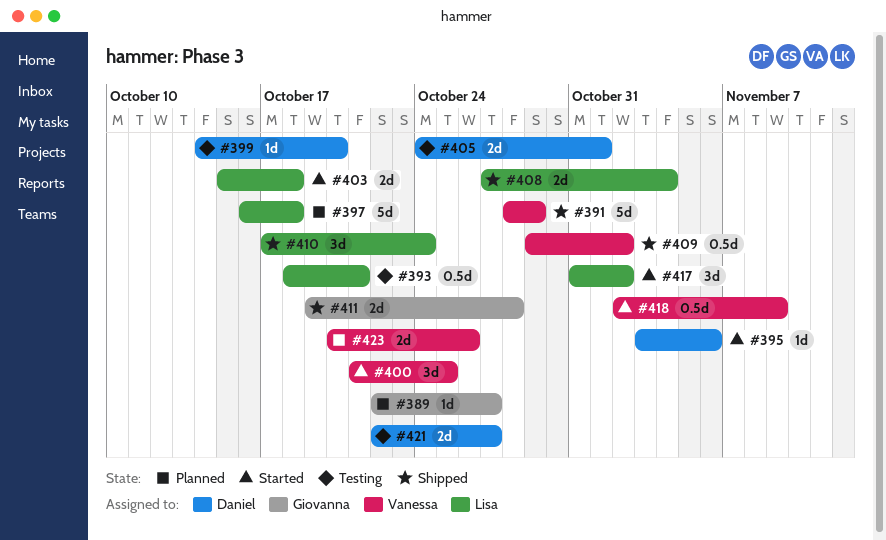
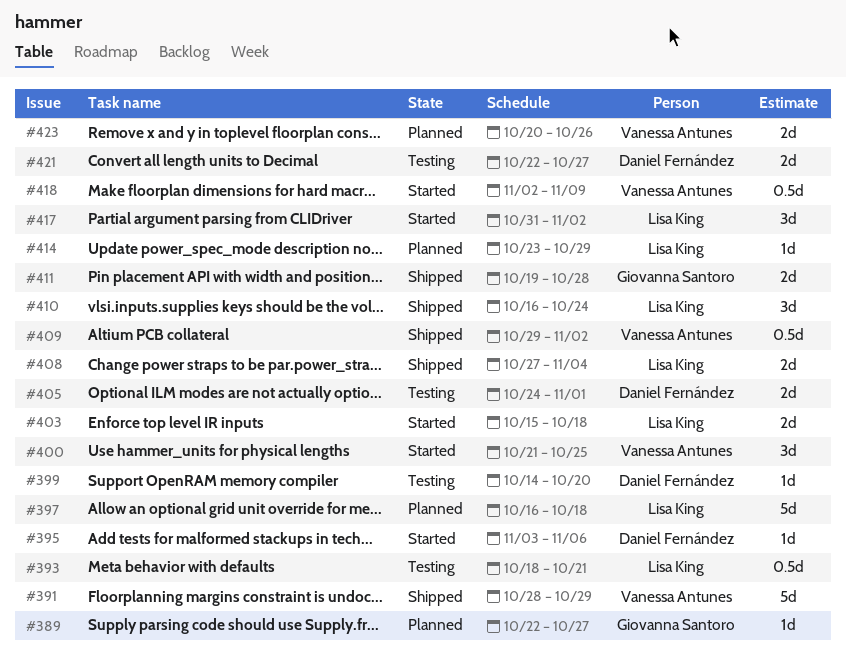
#410, start: Oct 17 -> Oct 16
#414: none -> present

